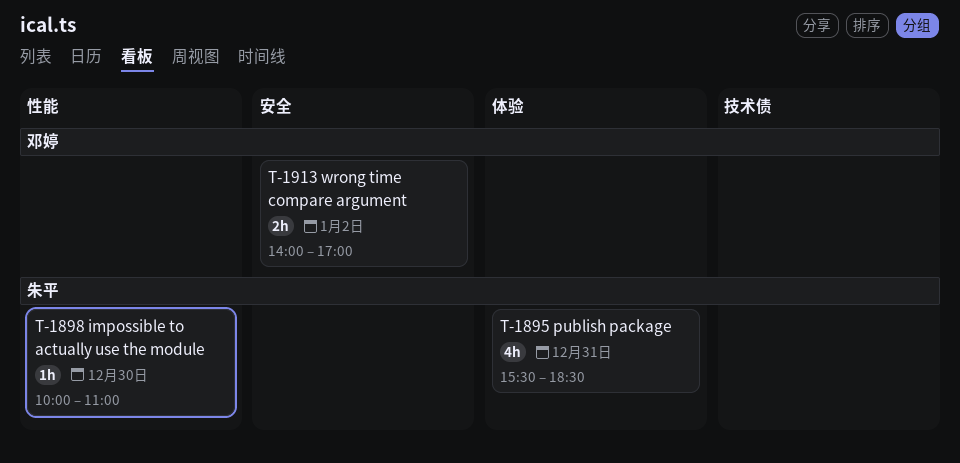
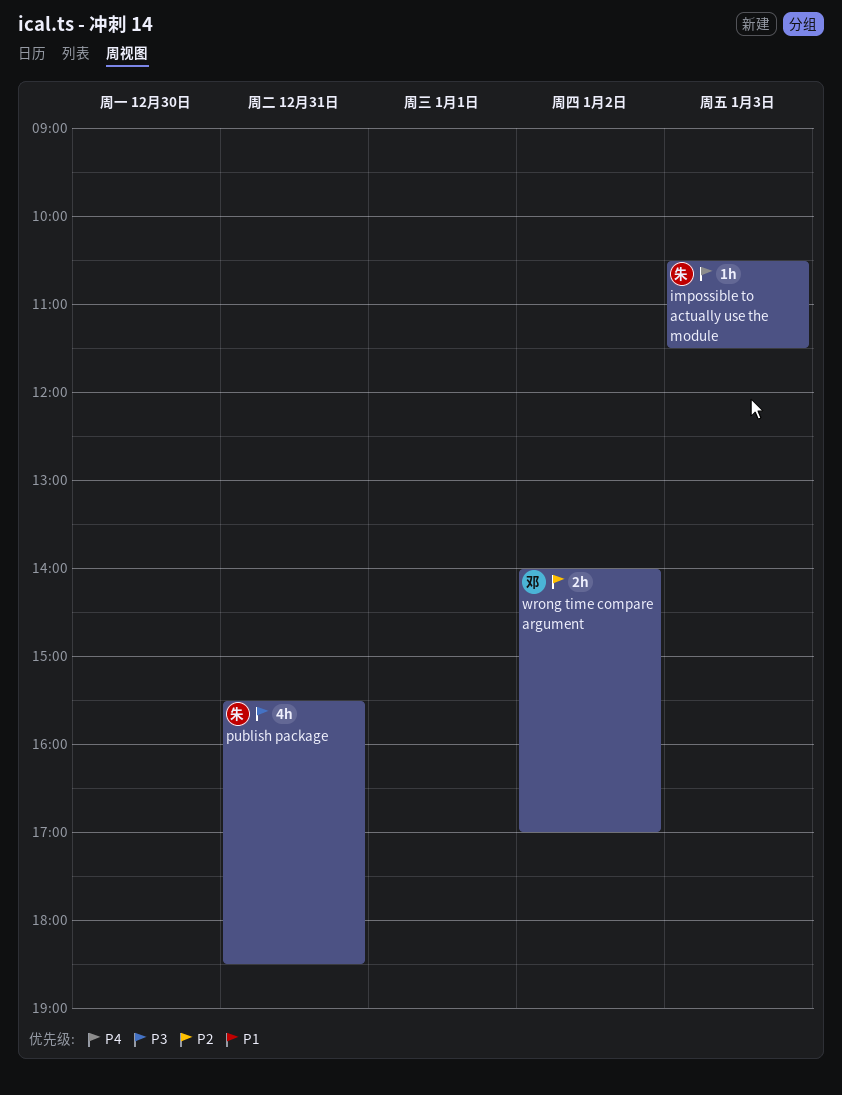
impossible to actually use the module, day: Dec 30 -> Jan 3
impossible to actually use the module, begins: 10:00 -> 10:30
impossible to actually use the module, ends: 11:00 -> 11:30

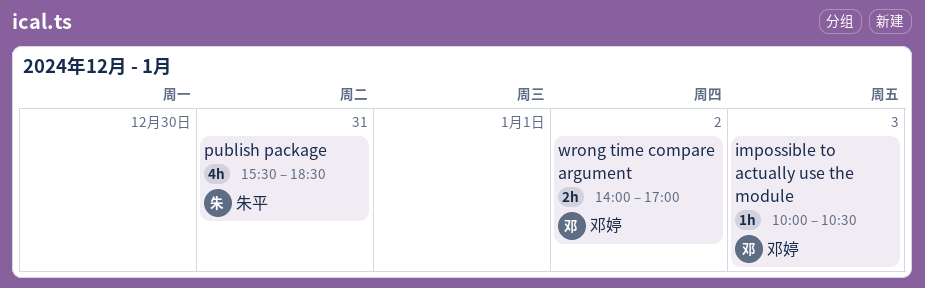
impossible to actually use the module, owner: 朱平 -> 邓婷
impossible to actually use the module, begins: 10:30 -> 10:00
impossible to actually use the module, ends: 11:30 -> 10:30

